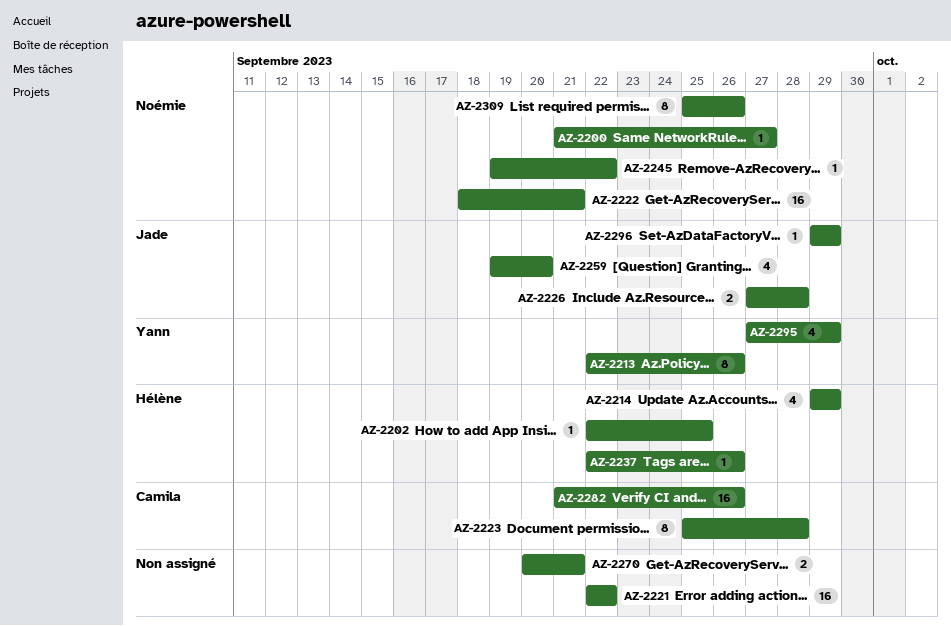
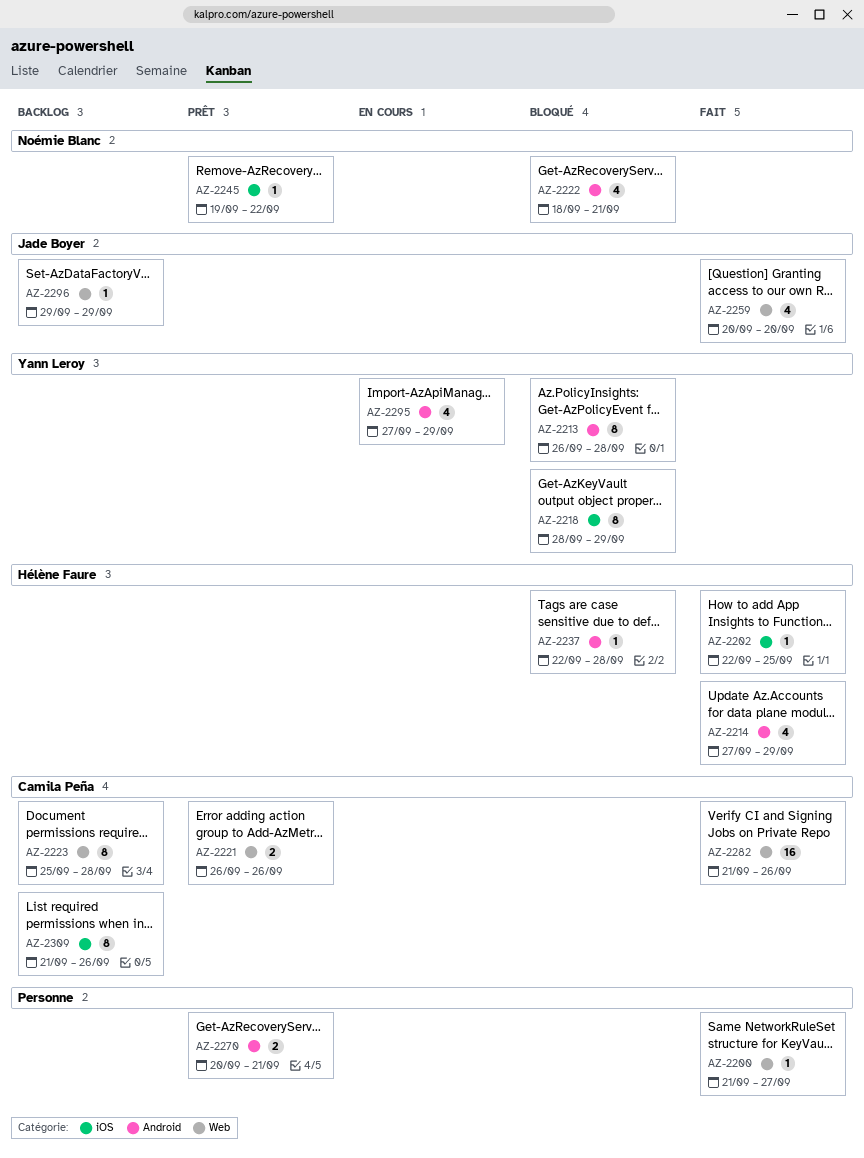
AZ-2200, owner: Noémie Blanc -> none
AZ-2213, start: Sep 22 -> Sep 26
AZ-2213, due: Sep 26 -> Sep 28
AZ-2214, start: Sep 29 -> Sep 27
AZ-2218: none -> present
AZ-2221, owner: none -> Camila Peña
AZ-2221, estimate: 16 -> 2
AZ-2221, start: Sep 22 -> Sep 26
AZ-2221, due: Sep 22 -> Sep 26
AZ-2222, estimate: 16 -> 4
AZ-2226: present -> none
AZ-2237, due: Sep 26 -> Sep 28
AZ-2259, start: Sep 19 -> Sep 20
AZ-2309, owner: Noémie Blanc -> Camila Peña
AZ-2309, start: Sep 25 -> Sep 21

